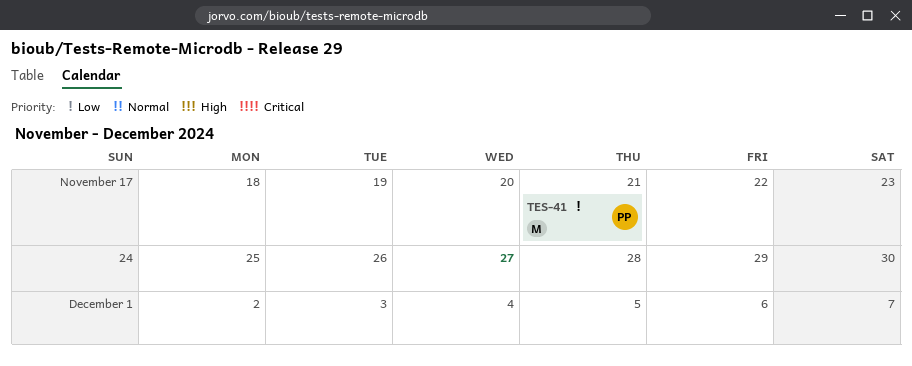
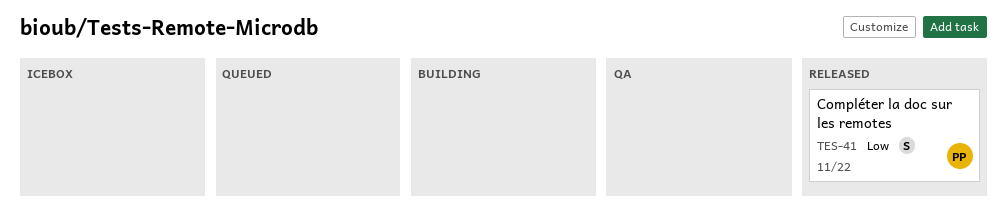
TES-41, estimate: M -> S
TES-41, due: Nov 21 -> Nov 22

